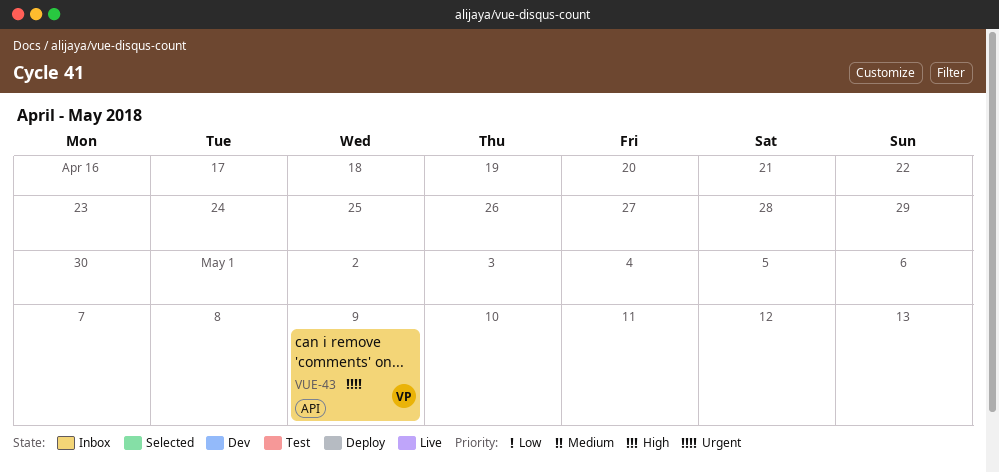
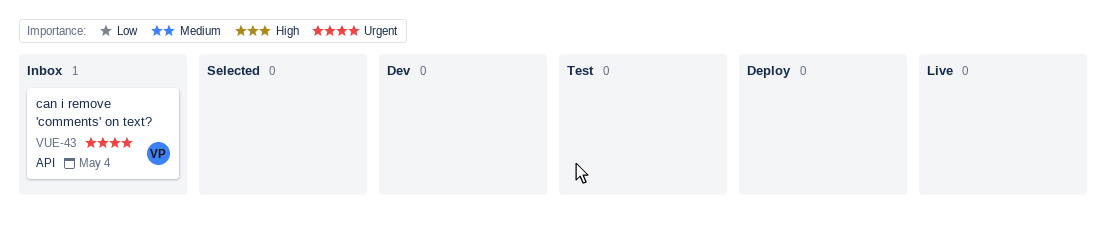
VUE-43, due: May 9 -> May 4

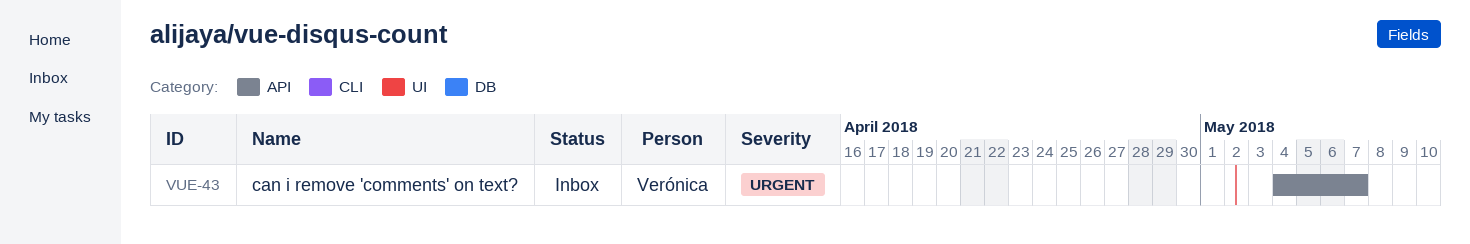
VUE-43, due: May 4 -> May 7

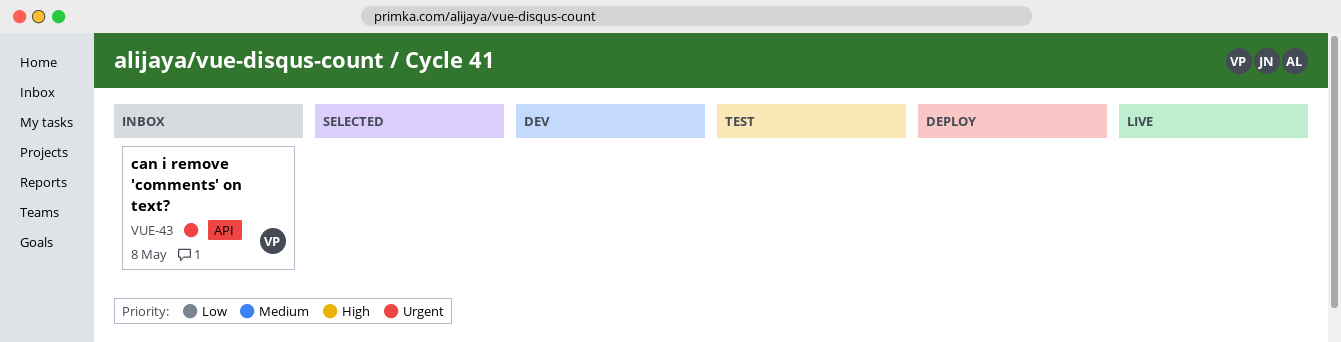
VUE-43, due: May 7 -> May 8

